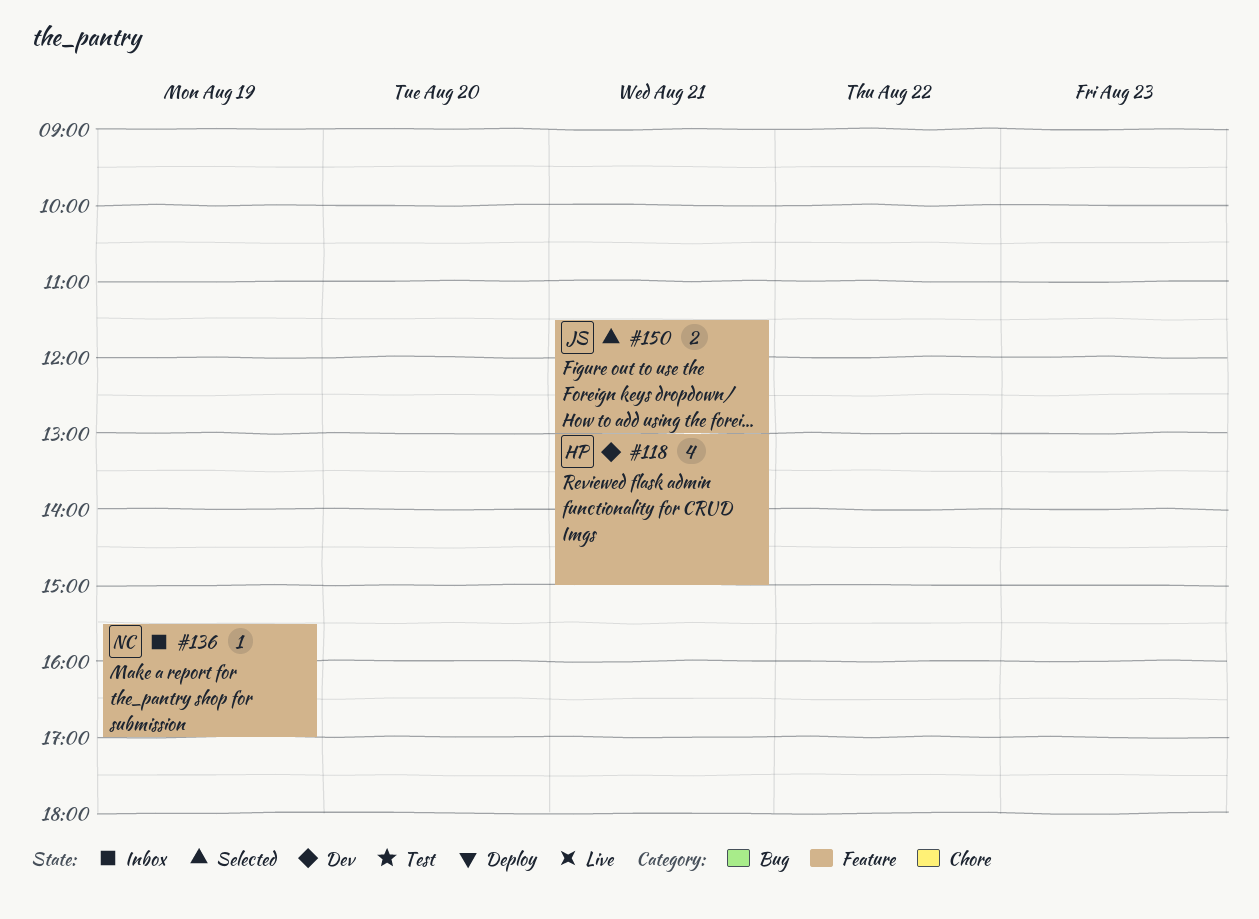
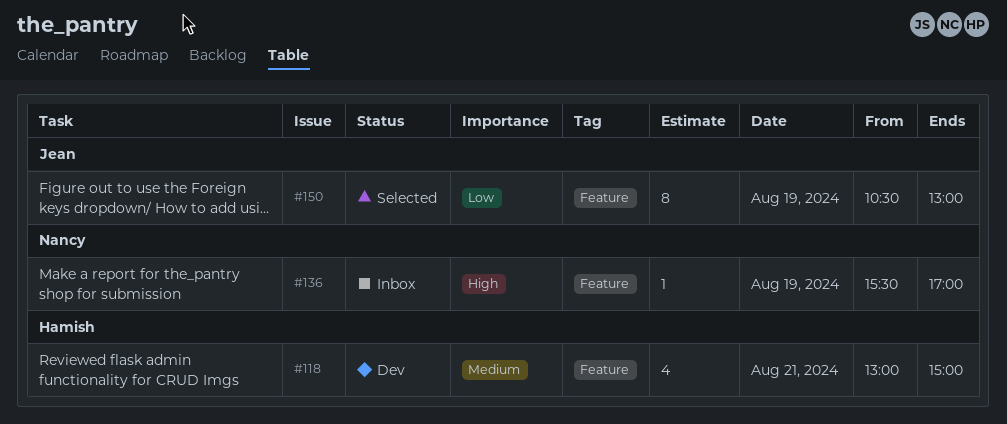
#150, estimate: 2 -> 8
#150, day: Aug 21 -> Aug 19
#150, begins: 11:30 -> 10:30

